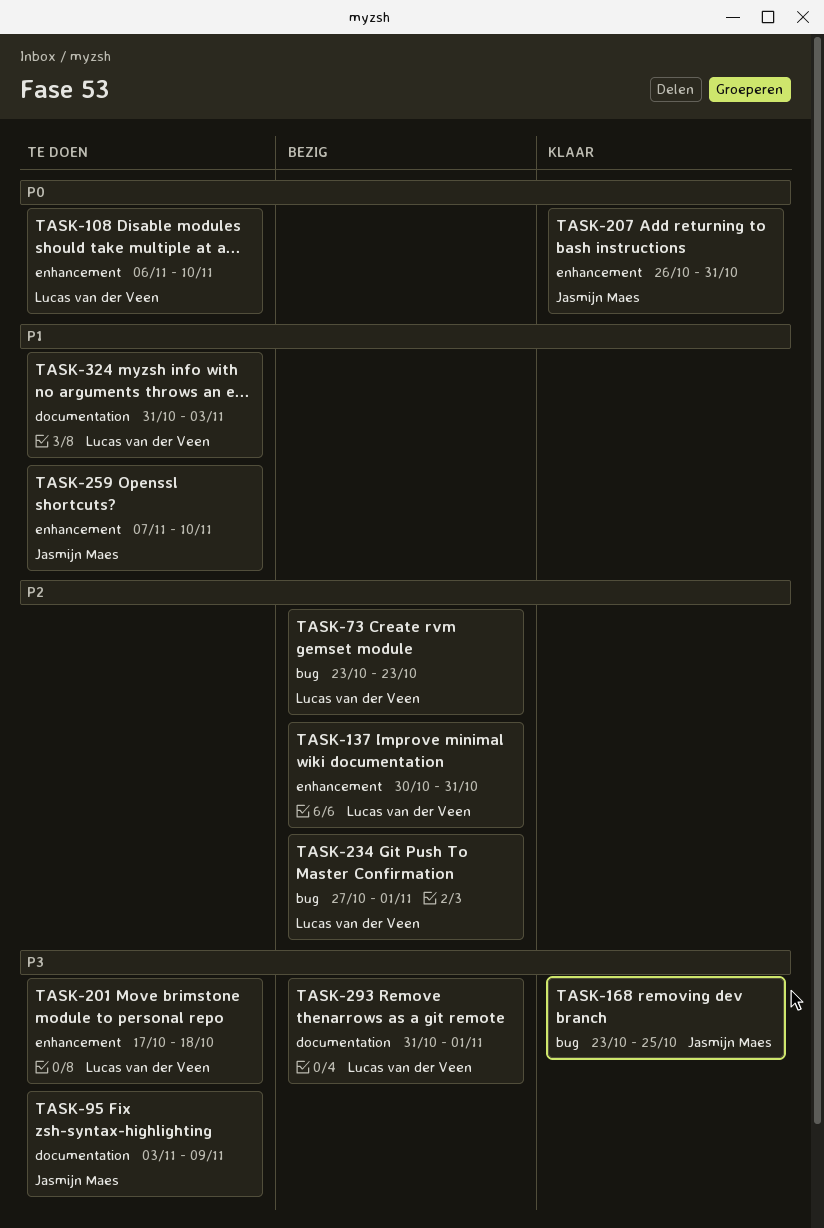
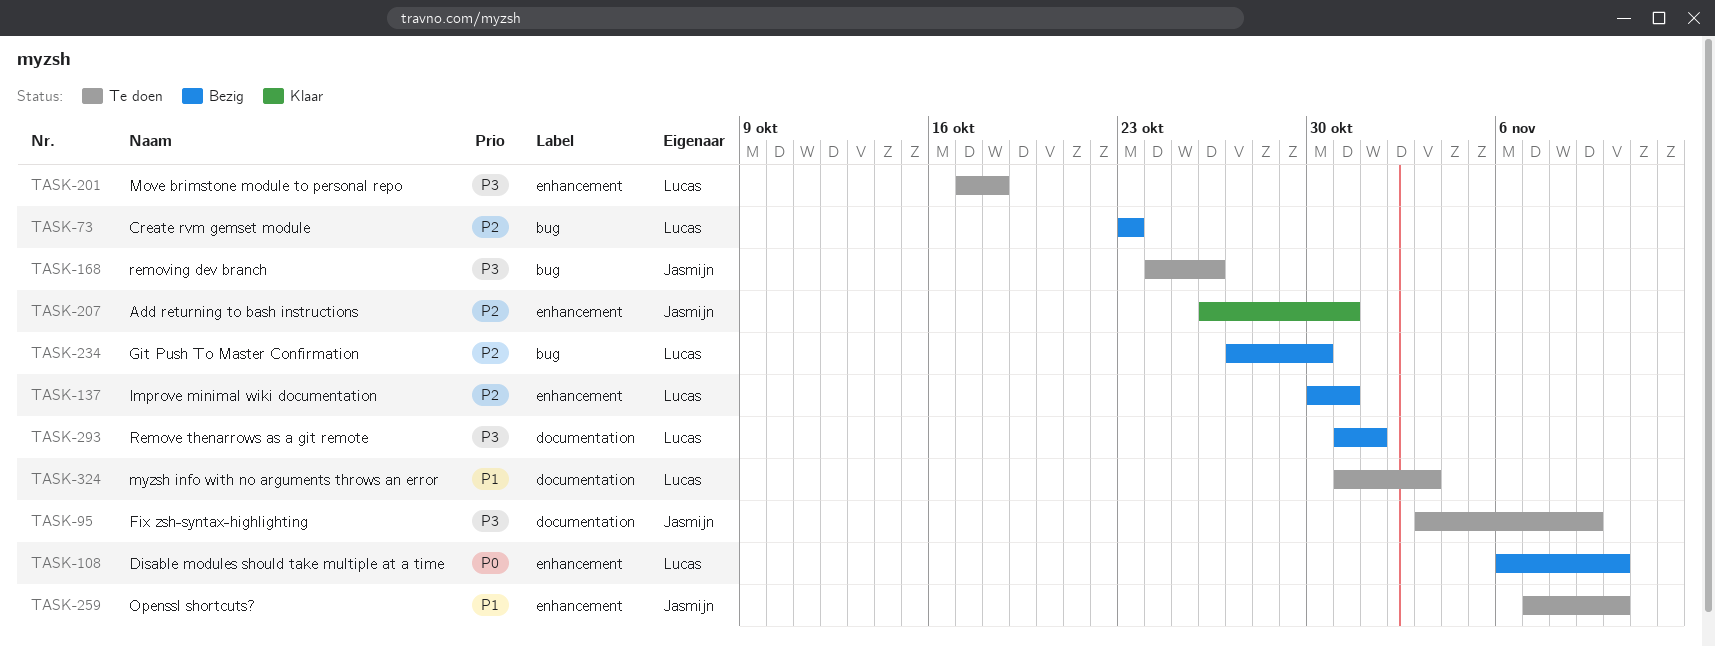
TASK-108, status: Te doen -> Bezig
TASK-168, status: Klaar -> Te doen
TASK-168, start: Oct 23 -> Oct 24
TASK-168, due: Oct 25 -> Oct 26
TASK-207, priority: P0 -> P2
TASK-234, due: Nov 1 -> Oct 30

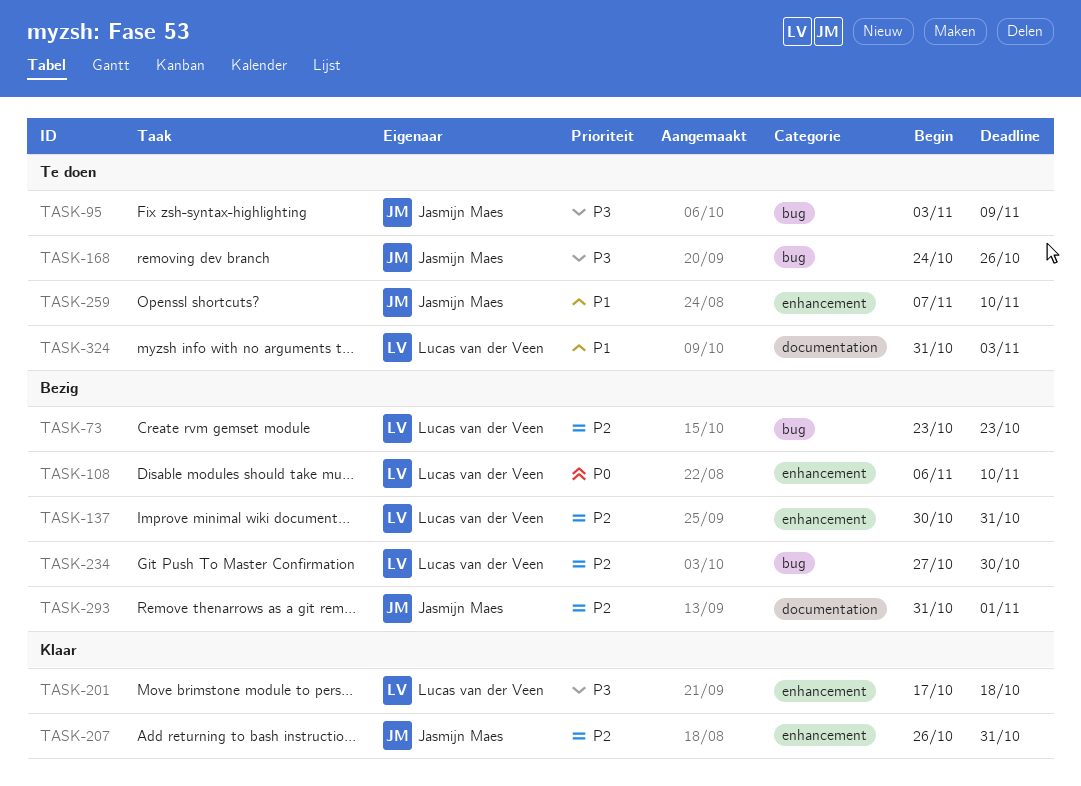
TASK-95, label: documentation -> bug
TASK-201, status: Te doen -> Klaar
TASK-293, owner: Lucas van der Veen -> Jasmijn Maes
TASK-293, priority: P3 -> P2

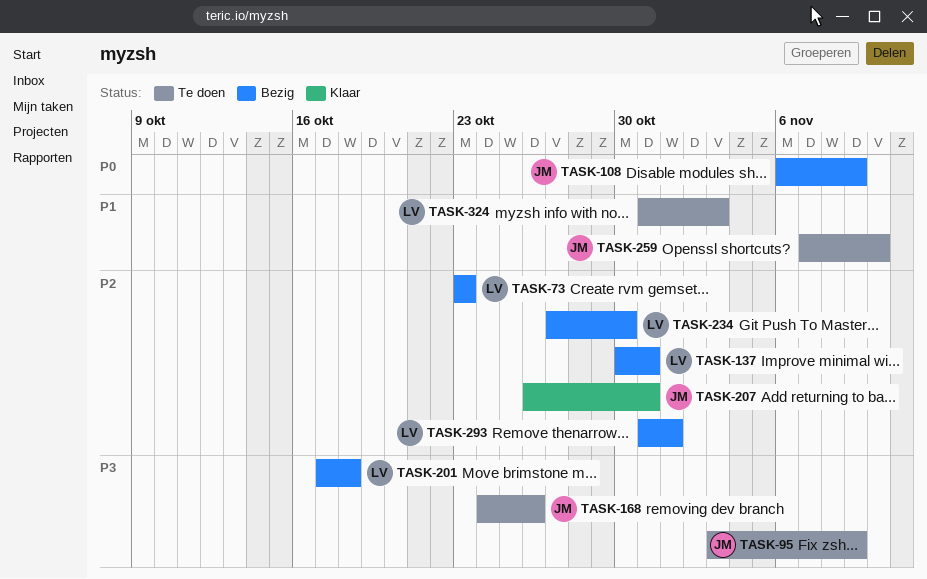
TASK-108, owner: Lucas van der Veen -> Jasmijn Maes
TASK-108, due: Nov 10 -> Nov 9
TASK-201, status: Klaar -> Bezig
TASK-293, owner: Jasmijn Maes -> Lucas van der Veen

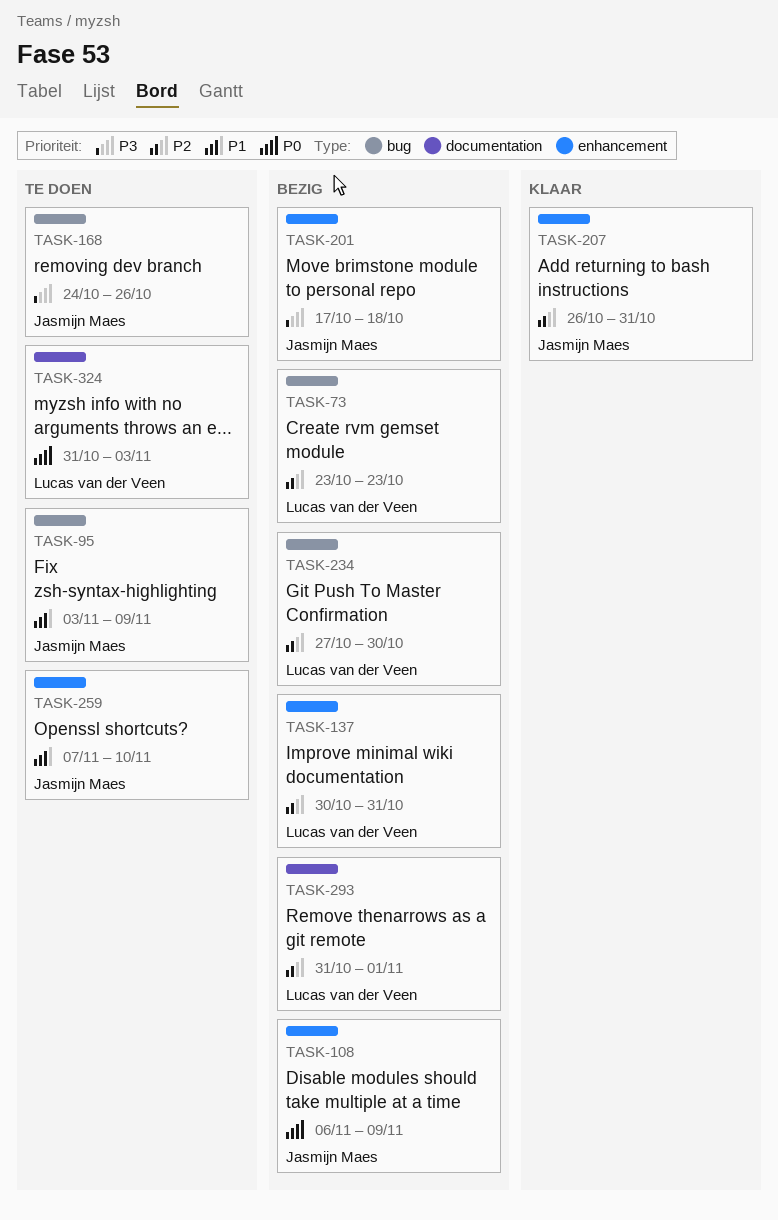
TASK-95, priority: P3 -> P1
TASK-201, owner: Lucas van der Veen -> Jasmijn Maes
TASK-324, priority: P1 -> P0

